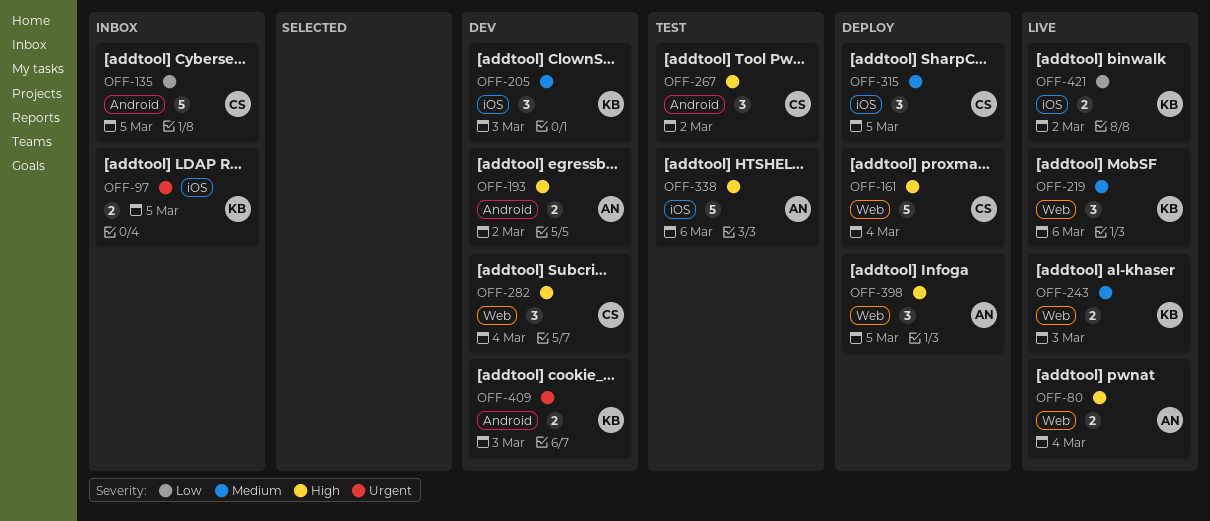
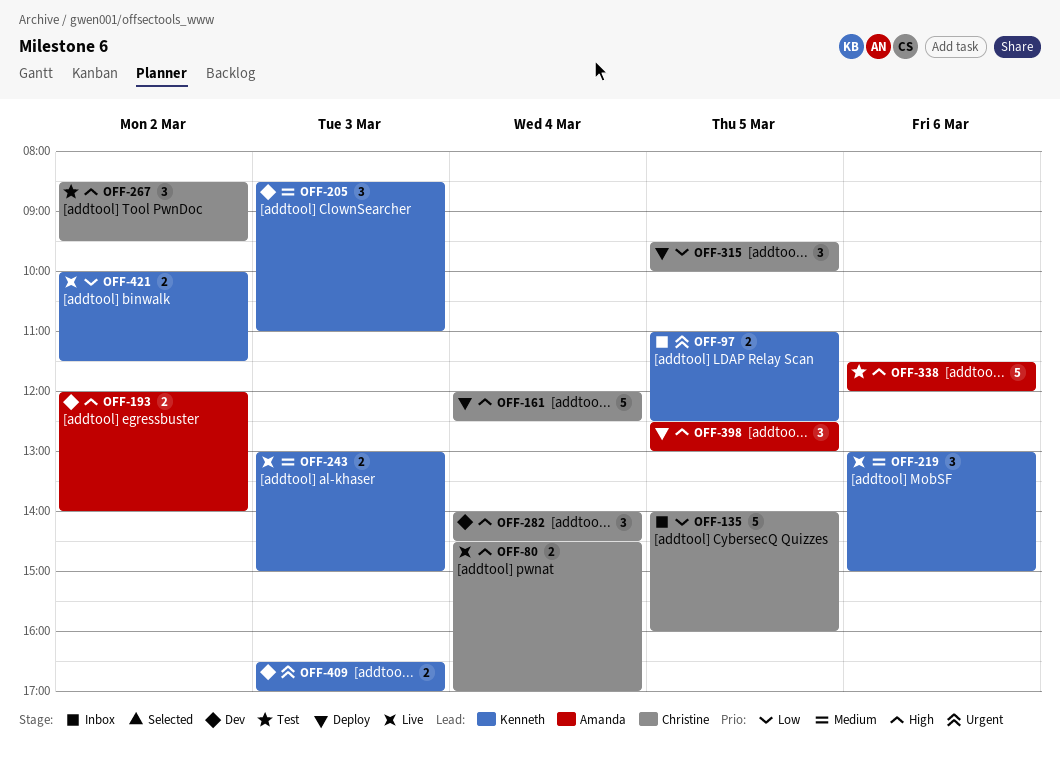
OFF-80, owner: Amanda -> Christine
OFF-315, priority: Medium -> Low

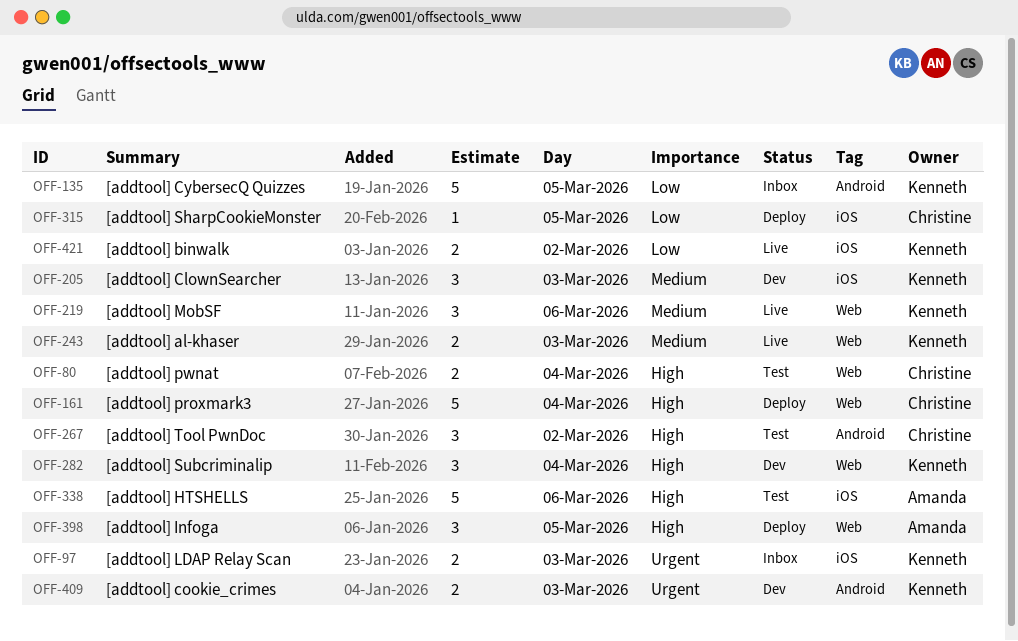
OFF-80, status: Live -> Test
OFF-97, day: Mar 5 -> Mar 3
OFF-135, owner: Christine -> Kenneth
OFF-193: present -> none
OFF-282, owner: Christine -> Kenneth
OFF-315, estimate: 3 -> 1

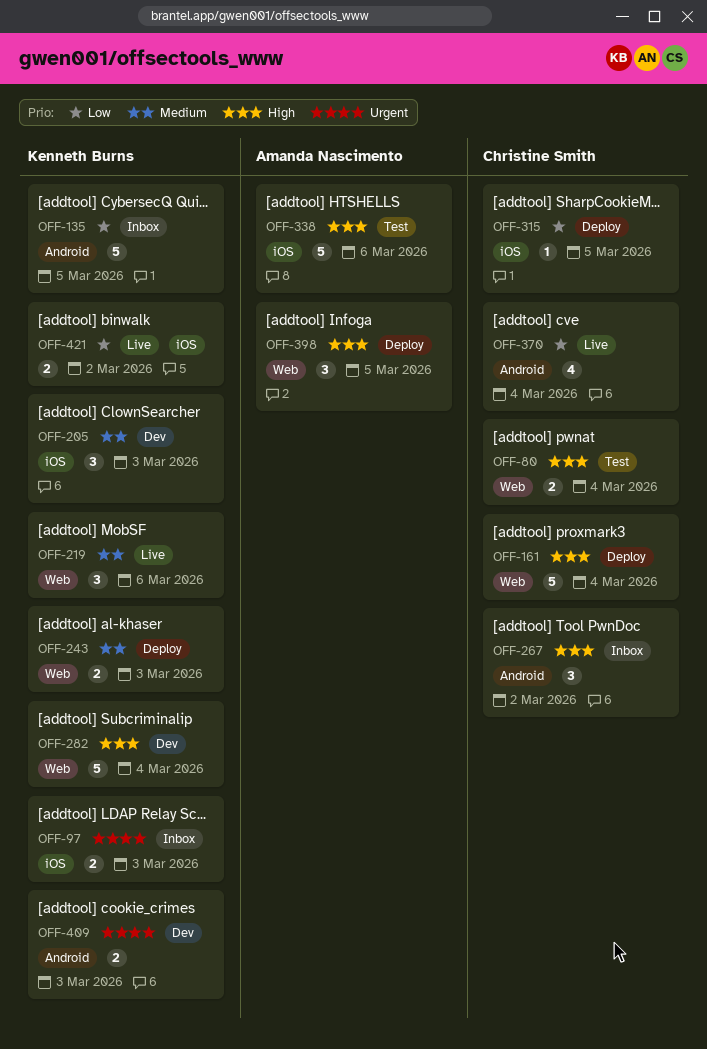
OFF-243, status: Live -> Deploy
OFF-267, status: Test -> Inbox
OFF-282, estimate: 3 -> 5
OFF-370: none -> present

